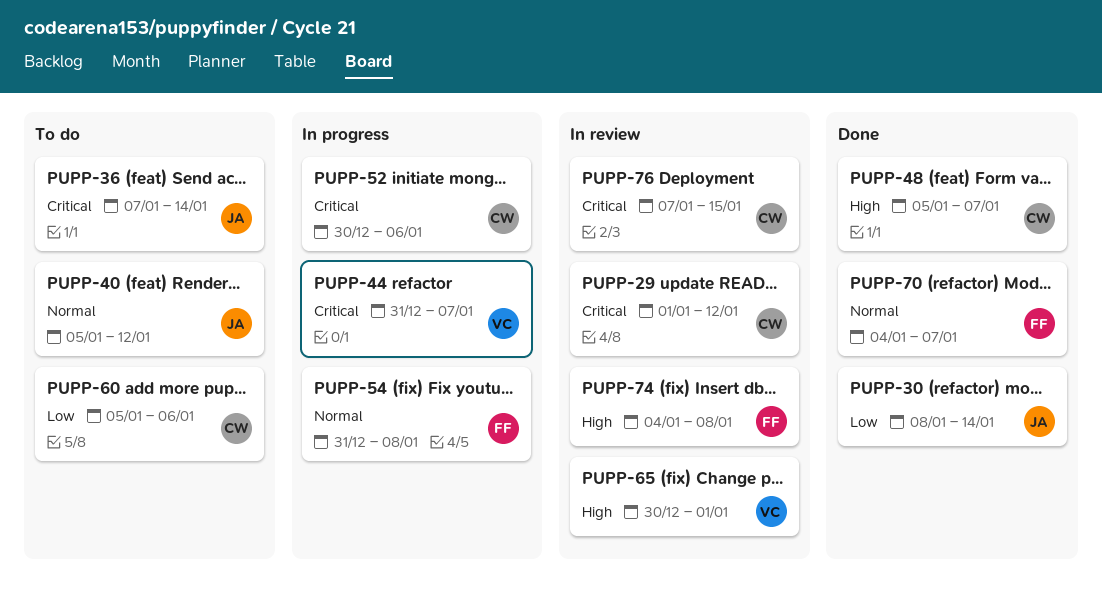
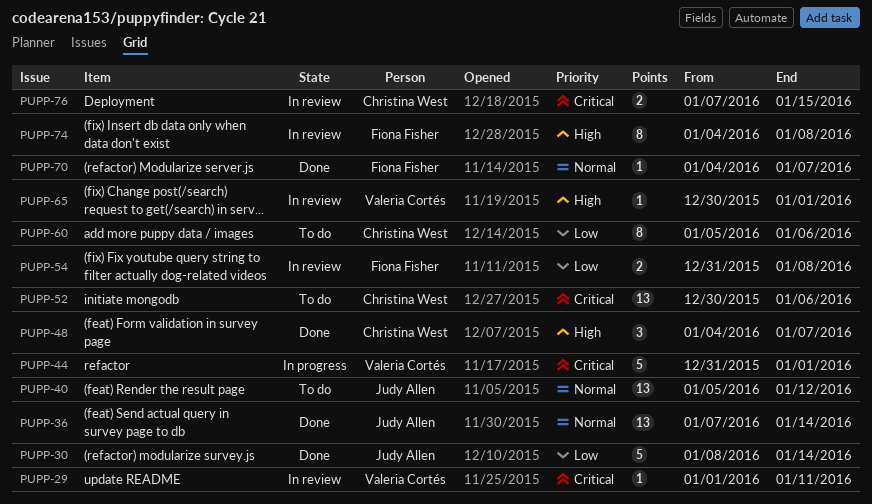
PUPP-29, owner: Christina West -> Valeria Cortés
PUPP-29, due: Jan 12 -> Jan 11
PUPP-36, status: To do -> Done
PUPP-36, priority: Critical -> Normal
PUPP-44, due: Jan 7 -> Jan 1
PUPP-48, start: Jan 5 -> Jan 4
PUPP-52, status: In progress -> To do
PUPP-54, status: In progress -> In review
PUPP-54, priority: Normal -> Low

